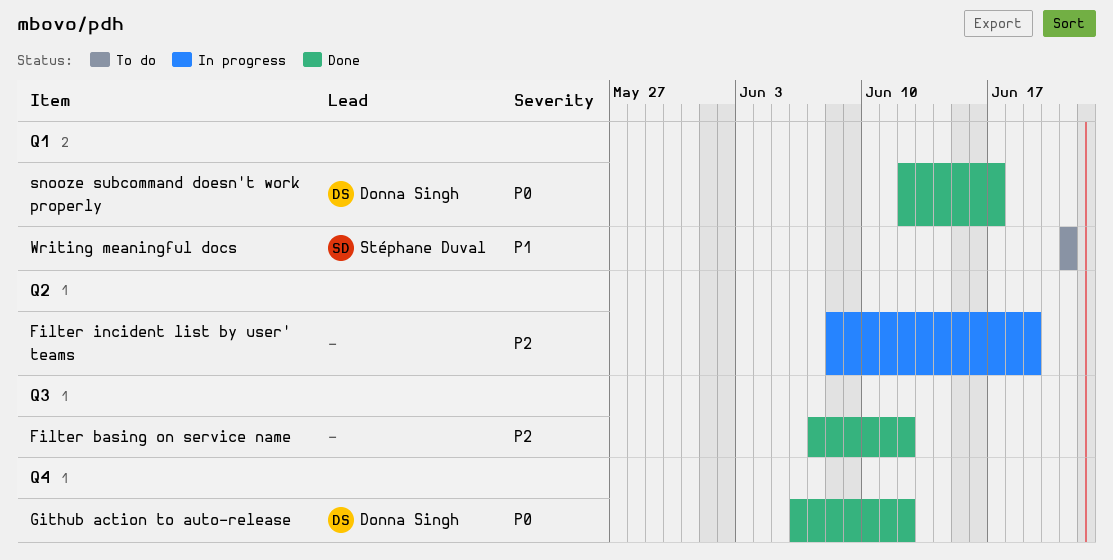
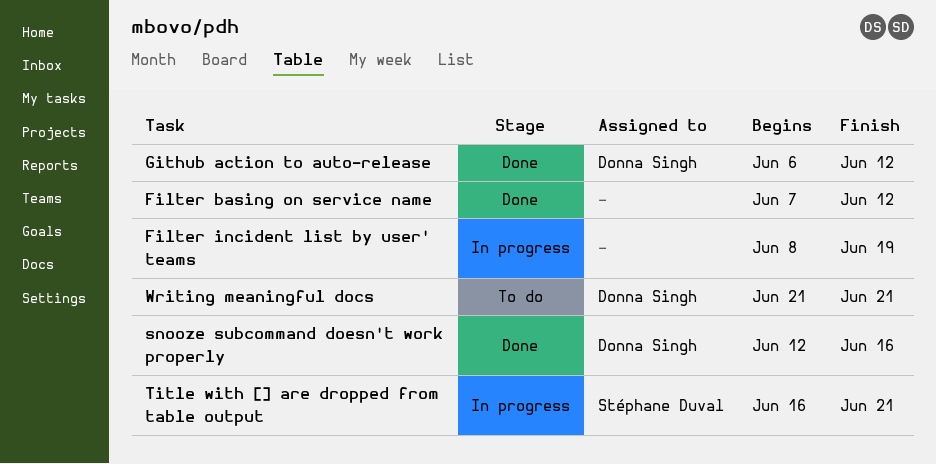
snooze subcommand doesn't work properly, due: Jun 17 -> Jun 16
Title with [] are dropped from table output: none -> present
Writing meaningful docs, owner: Stéphane Duval -> Donna Singh

